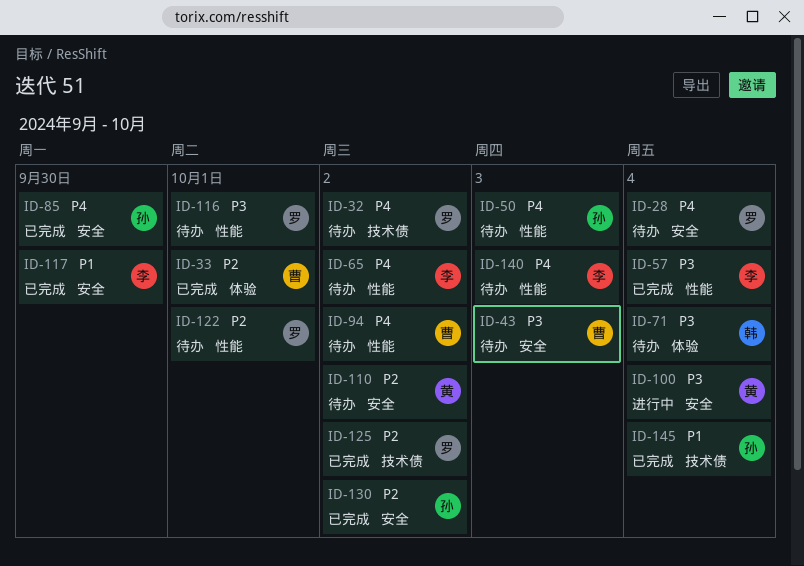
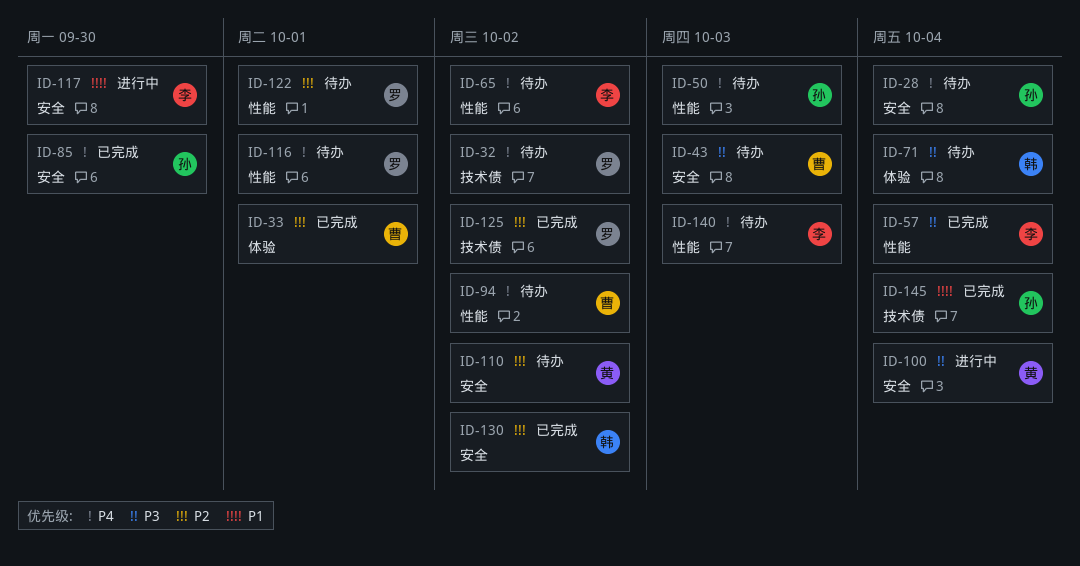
ID-28, owner: 罗 -> 孙
ID-116, priority: P3 -> P4
ID-117, status: 已完成 -> 进行中
ID-130, owner: 孙 -> 韩

